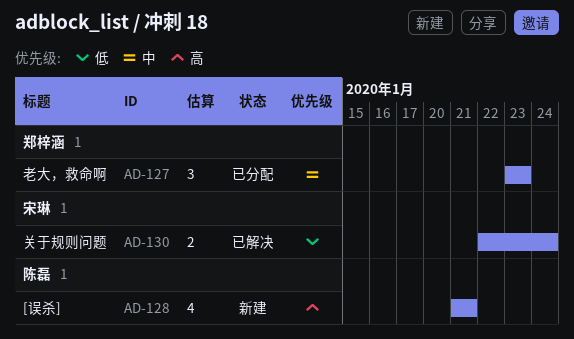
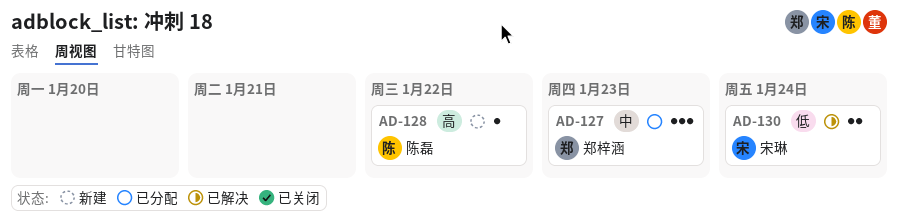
AD-128, estimate: 4 -> 1
AD-128, due: Jan 21 -> Jan 22

